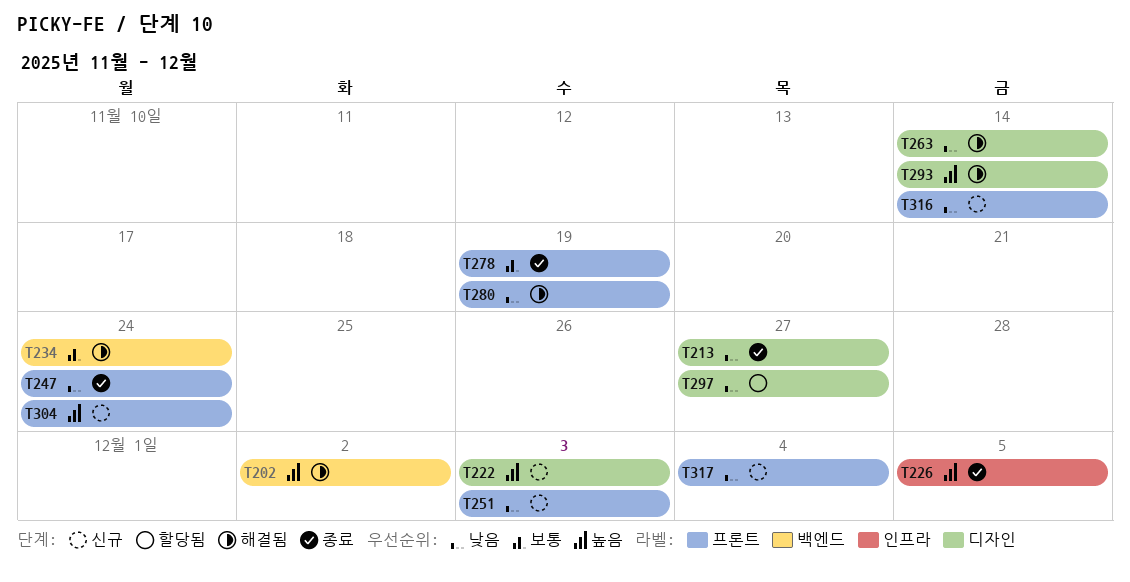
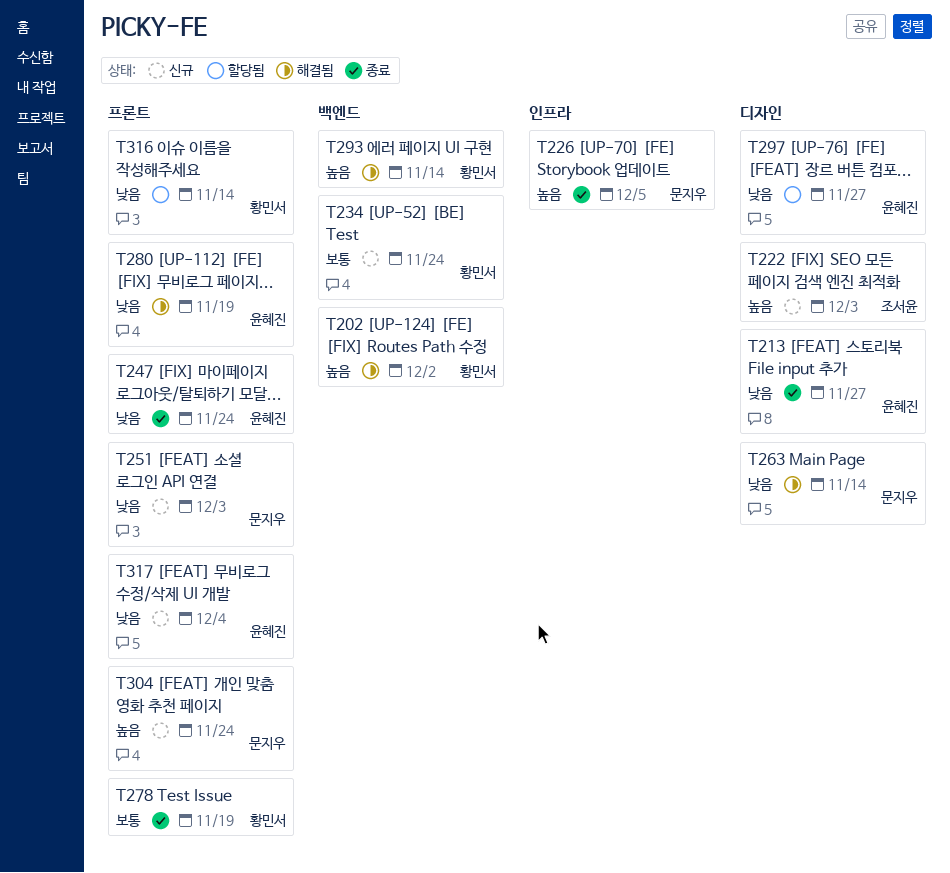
T234, status: 해결됨 -> 신규
T293, label: 디자인 -> 백엔드
T316, status: 신규 -> 할당됨

